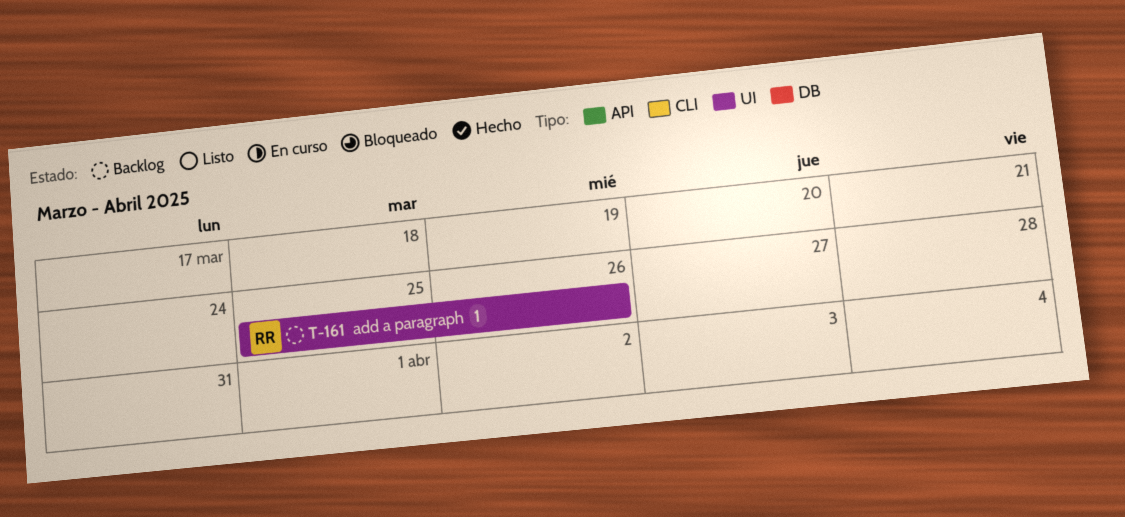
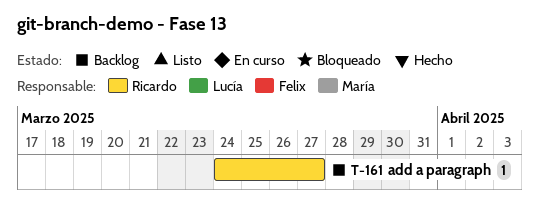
T-161, start: Mar 25 -> Mar 24
T-161, due: Mar 26 -> Mar 27

